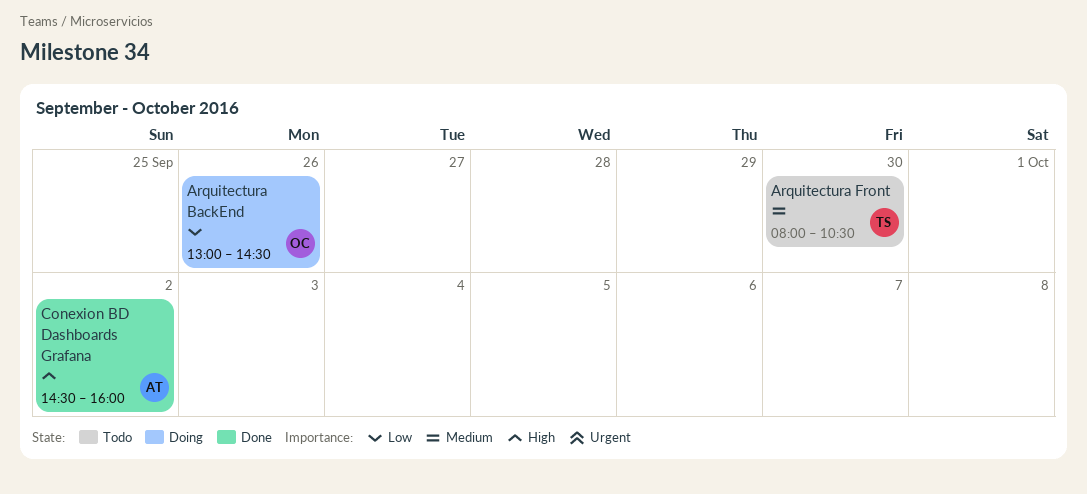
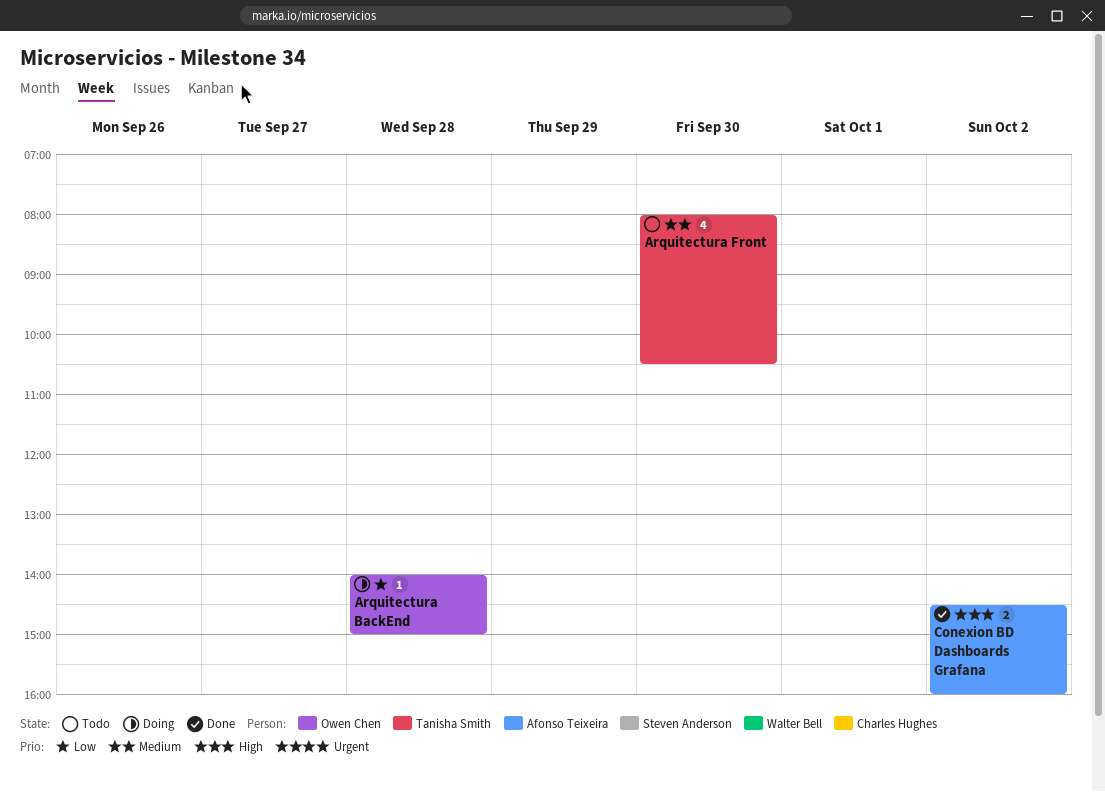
Arquitectura BackEnd, day: Sep 26 -> Sep 28
Arquitectura BackEnd, begins: 13:00 -> 14:00
Arquitectura BackEnd, ends: 14:30 -> 15:00

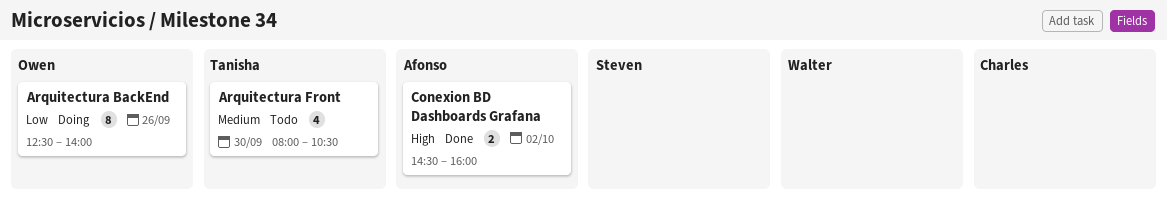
Arquitectura BackEnd, estimate: 1 -> 8
Arquitectura BackEnd, day: Sep 28 -> Sep 26
Arquitectura BackEnd, begins: 14:00 -> 12:30
Arquitectura BackEnd, ends: 15:00 -> 14:00

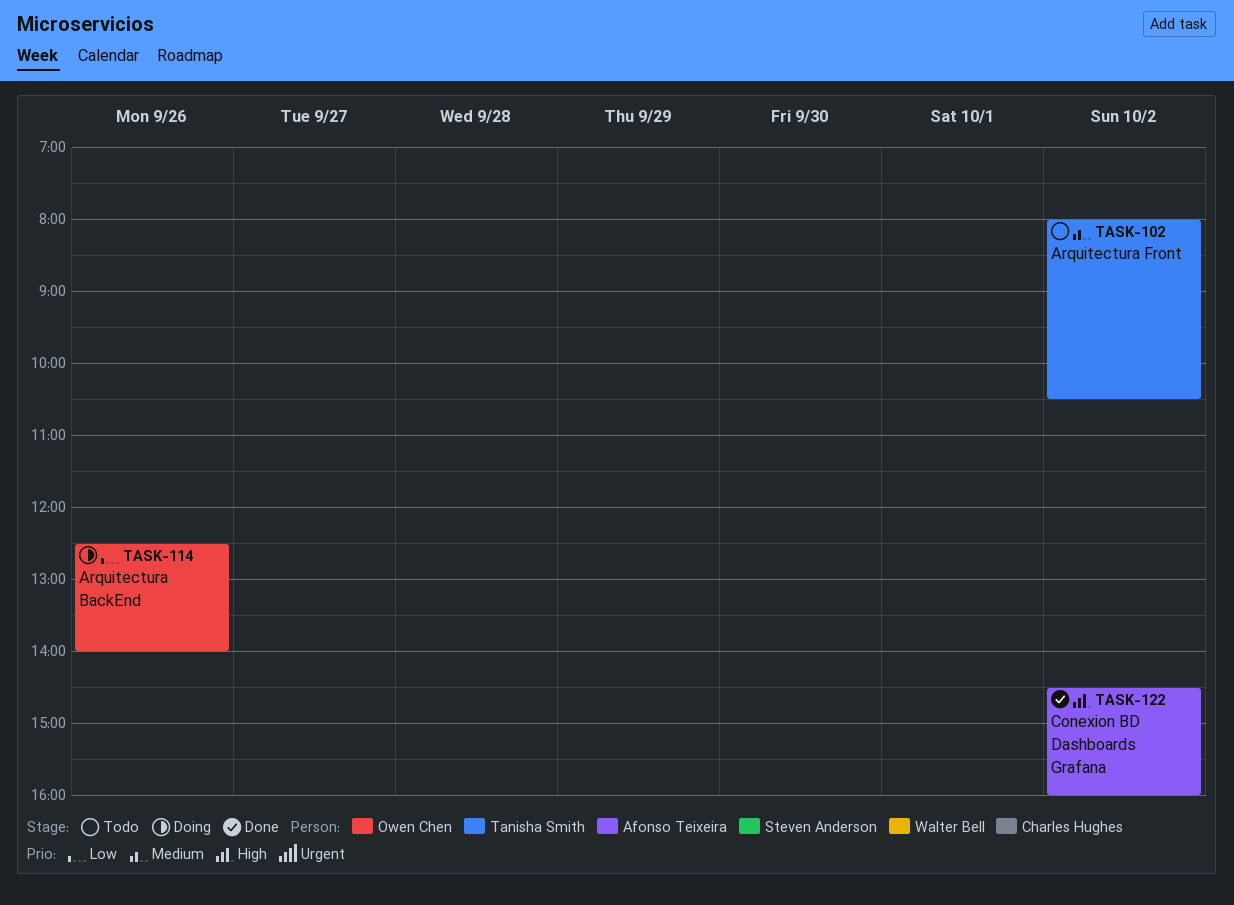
Arquitectura Front, day: Sep 30 -> Oct 2

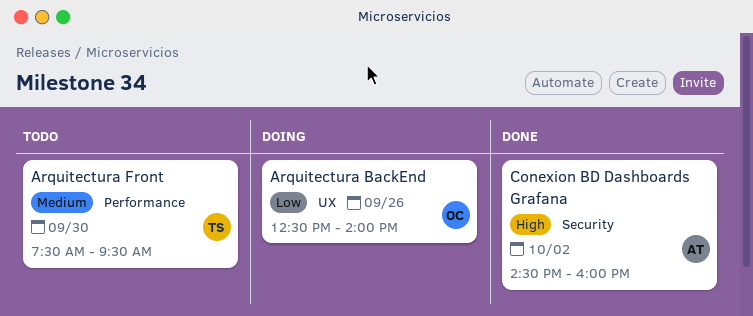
Arquitectura Front, day: Oct 2 -> Sep 30
Arquitectura Front, begins: 08:00 -> 07:30
Arquitectura Front, ends: 10:30 -> 09:30

